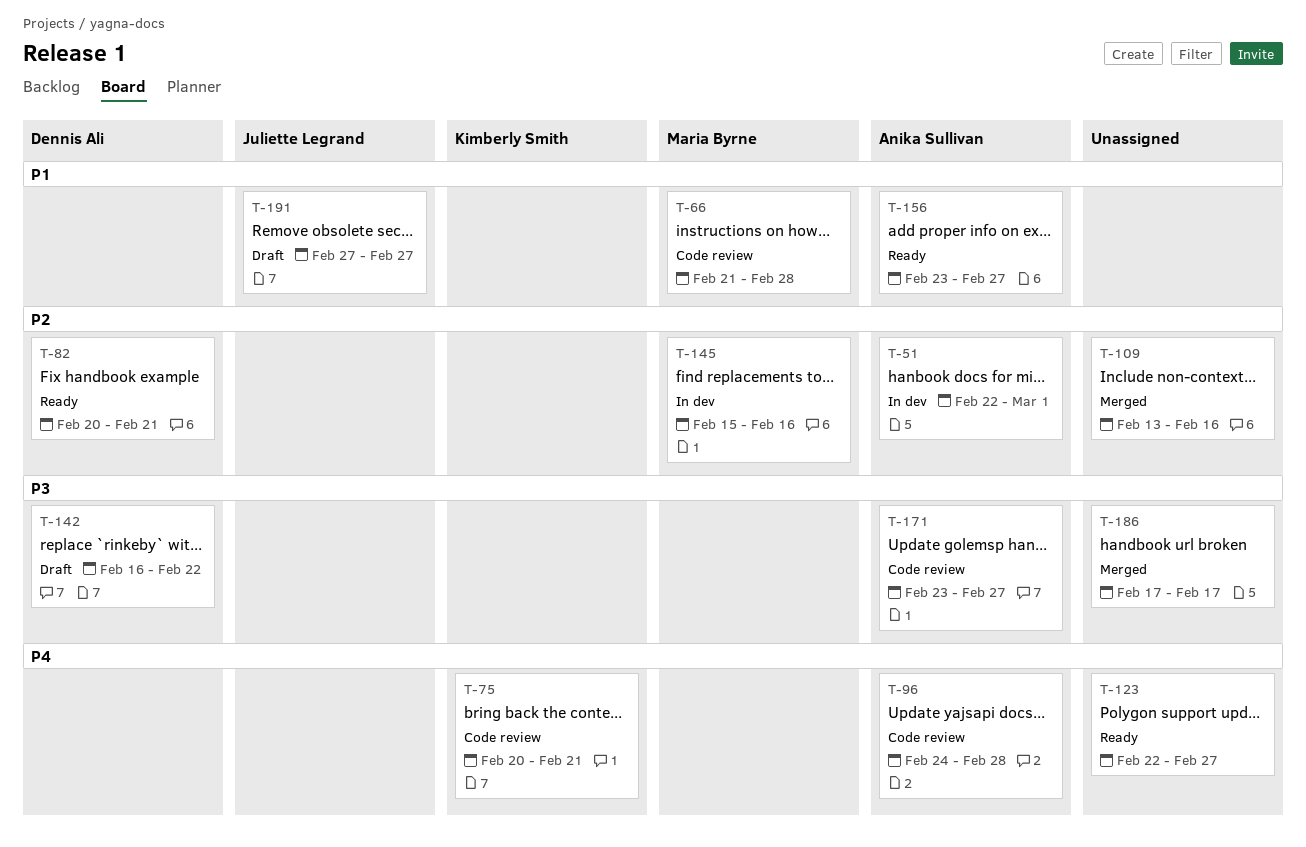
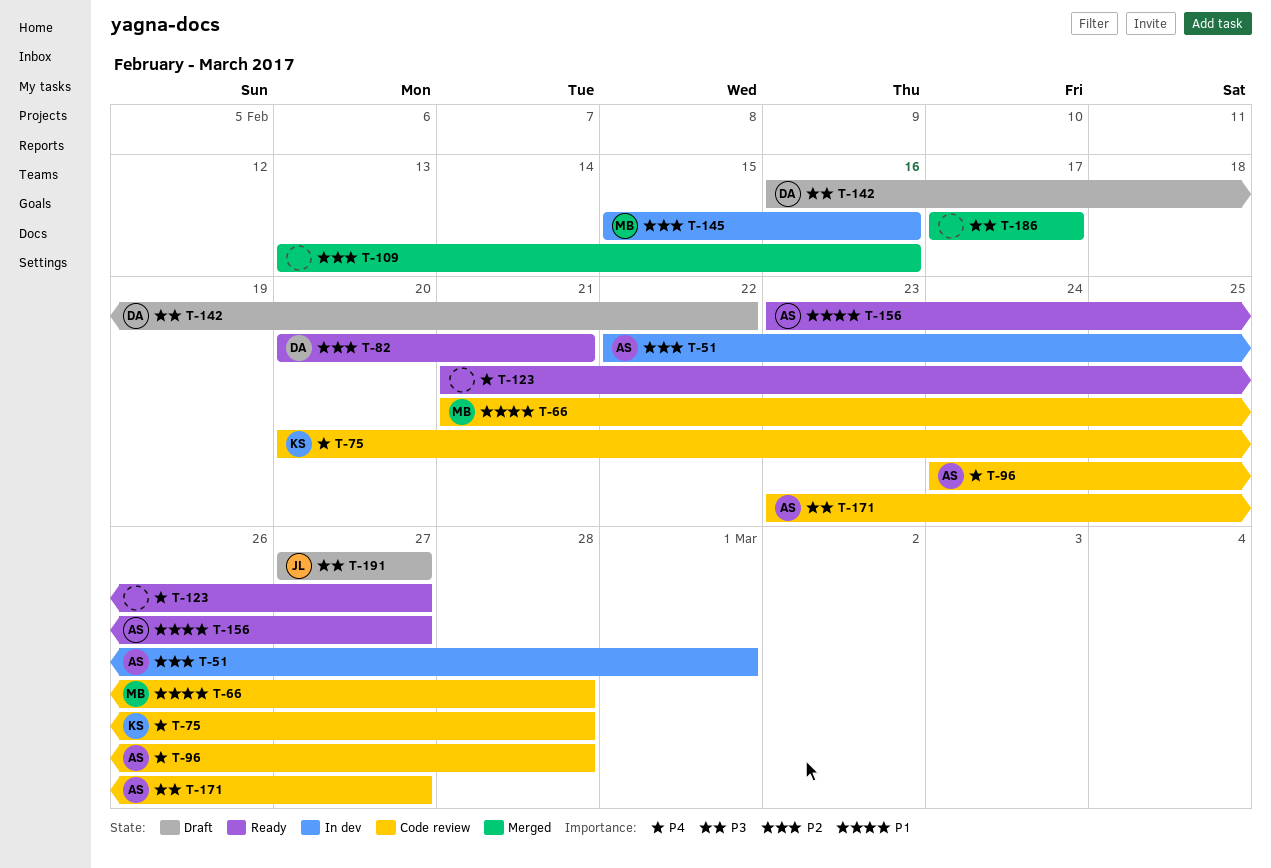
T-75, due: Feb 21 -> Feb 28
T-123, start: Feb 22 -> Feb 21
T-191, priority: P1 -> P3

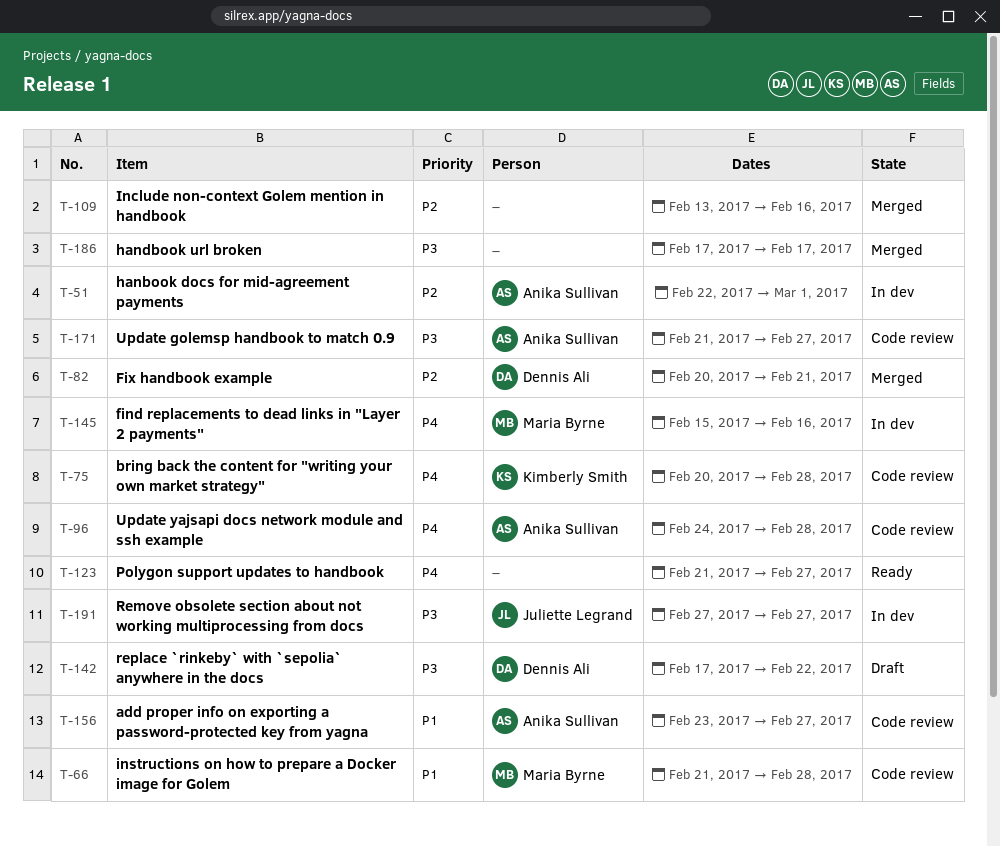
T-82, status: Ready -> Merged
T-142, start: Feb 16 -> Feb 17
T-145, priority: P2 -> P4
T-156, status: Ready -> Code review
T-171, start: Feb 23 -> Feb 21
T-191, status: Draft -> In dev

